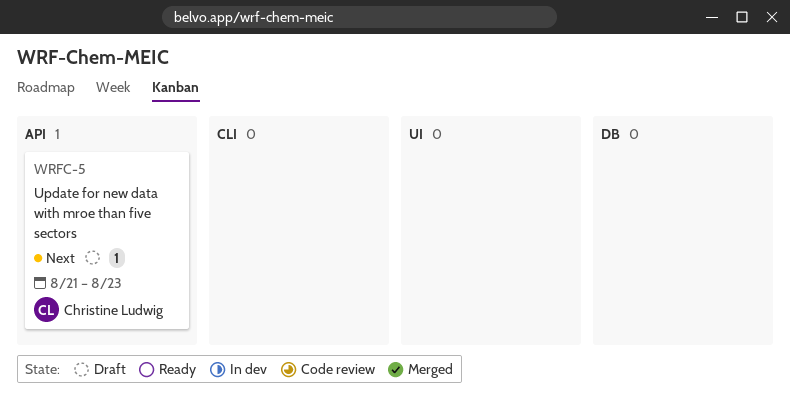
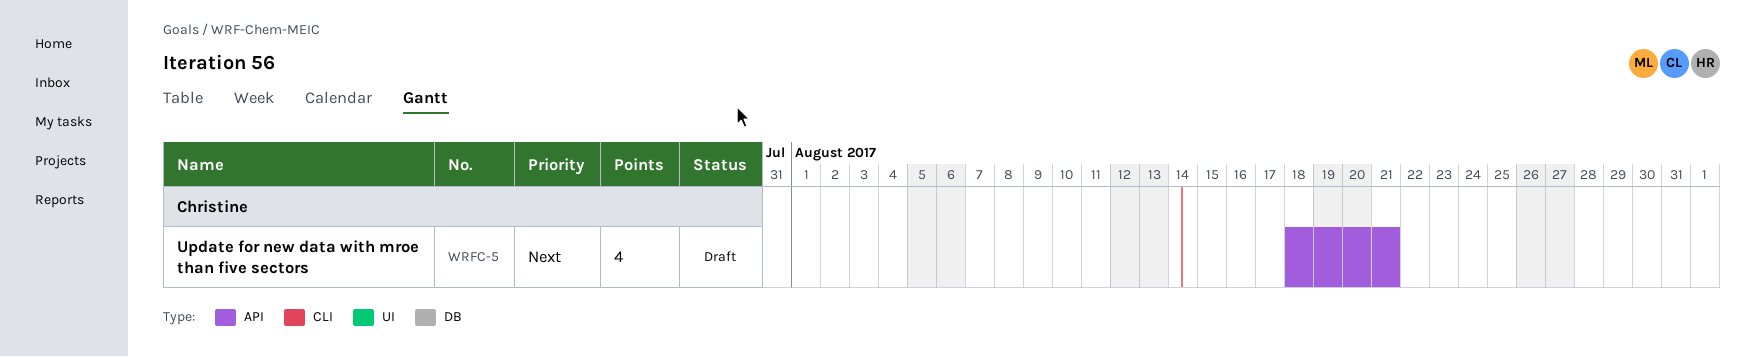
WRFC-5, estimate: 1 -> 4
WRFC-5, start: Aug 21 -> Aug 18
WRFC-5, due: Aug 23 -> Aug 21

